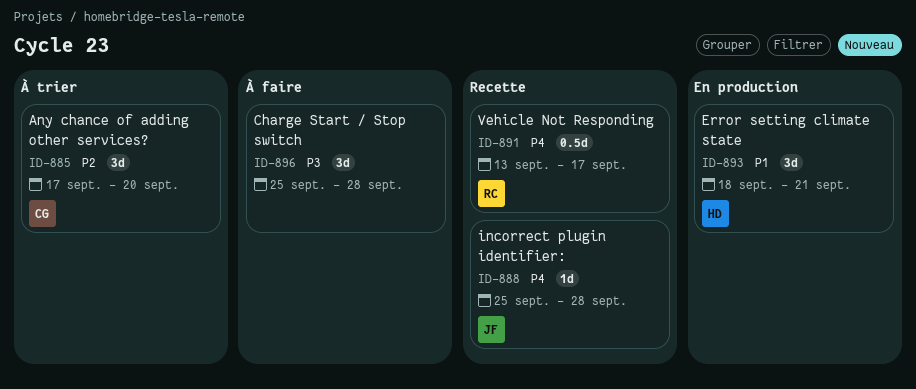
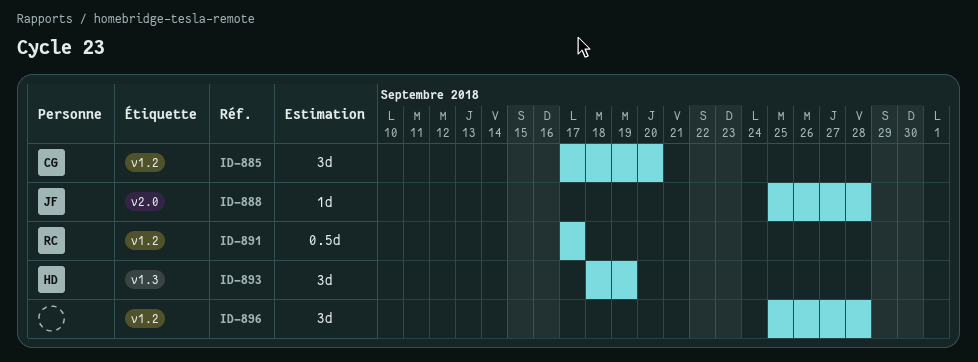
ID-891, start: Sep 13 -> Sep 17
ID-893, due: Sep 21 -> Sep 19

